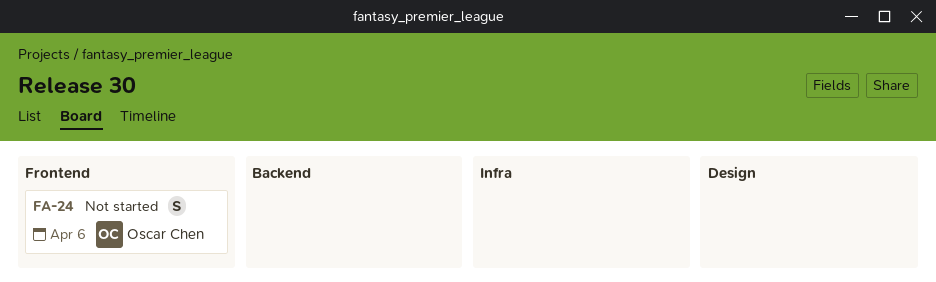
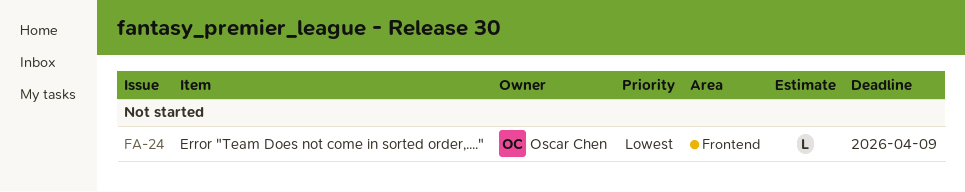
FA-24, estimate: S -> L
FA-24, due: Apr 6 -> Apr 9

